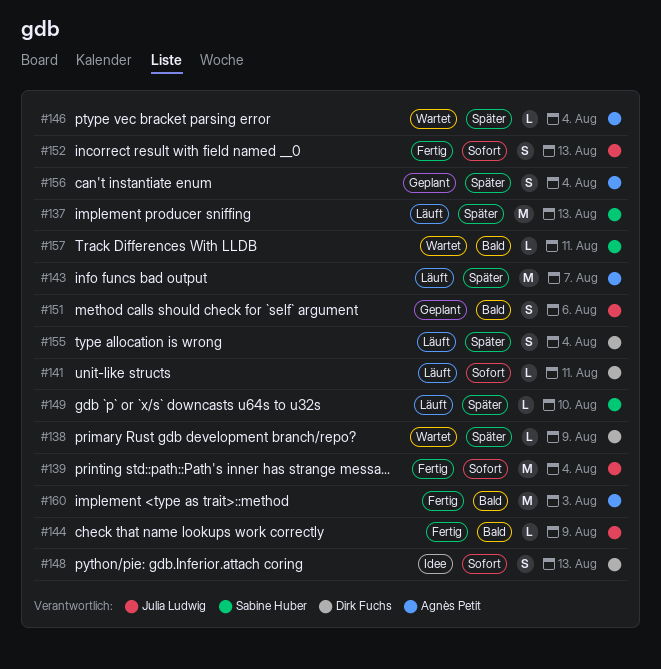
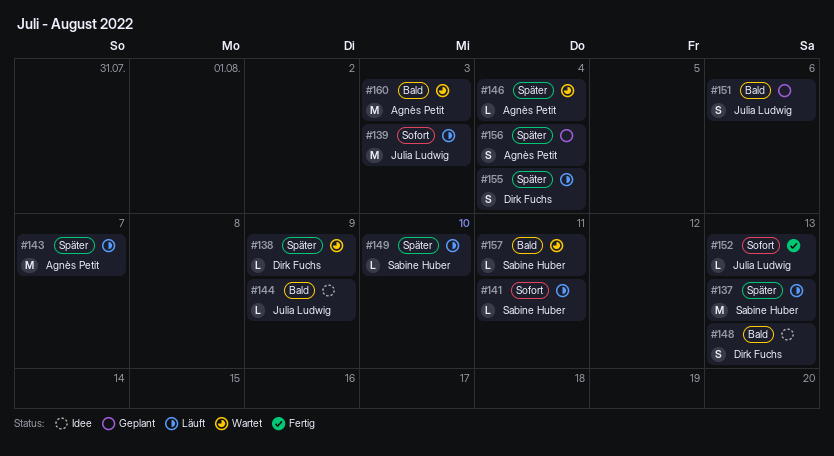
#139, status: Fertig -> Läuft
#139, due: Aug 4 -> Aug 3
#141, owner: Dirk Fuchs -> Sabine Huber
#144, status: Fertig -> Idee
#148, priority: Sofort -> Bald
#152, estimate: S -> L
#160, status: Fertig -> Wartet

